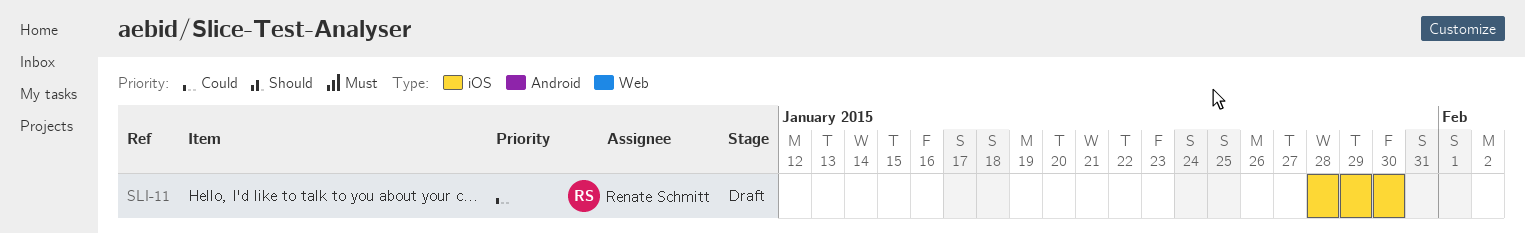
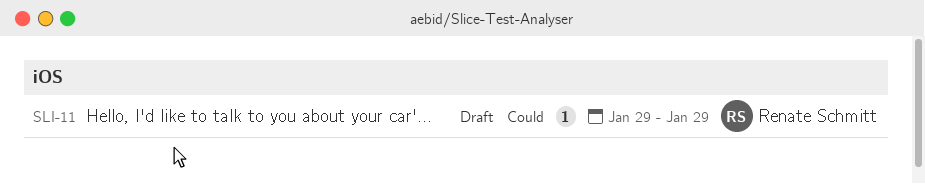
SLI-11, start: Jan 28 -> Jan 29
SLI-11, due: Jan 30 -> Jan 29

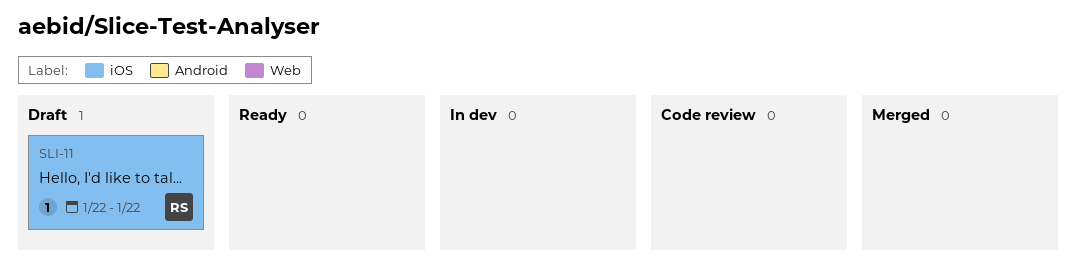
SLI-11, start: Jan 29 -> Jan 22
SLI-11, due: Jan 29 -> Jan 22

